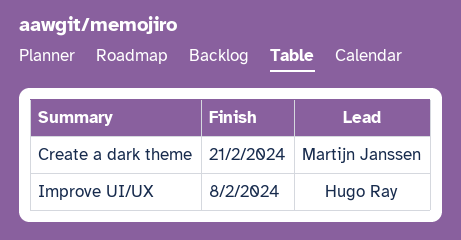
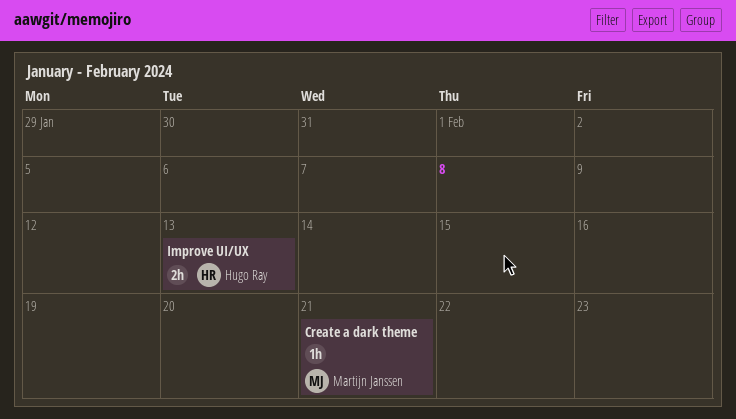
Improve UI/UX, due: Feb 8 -> Feb 13

